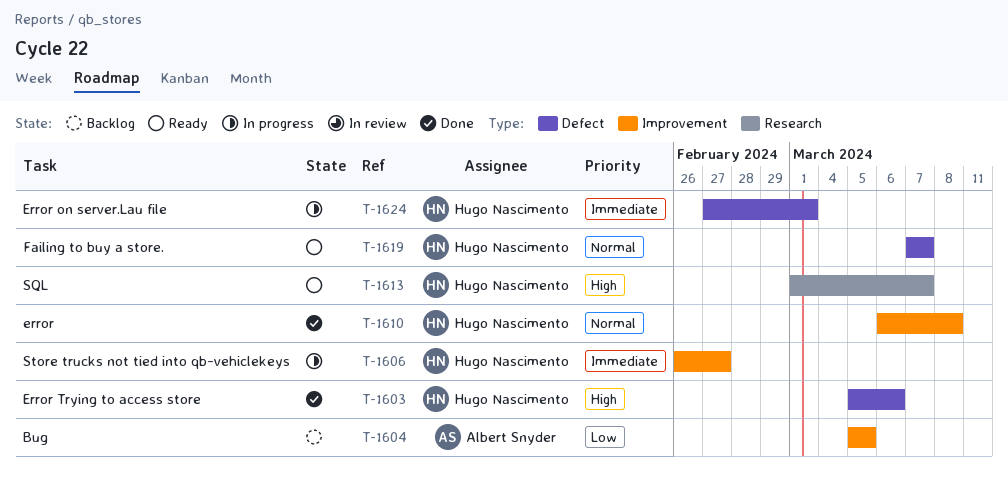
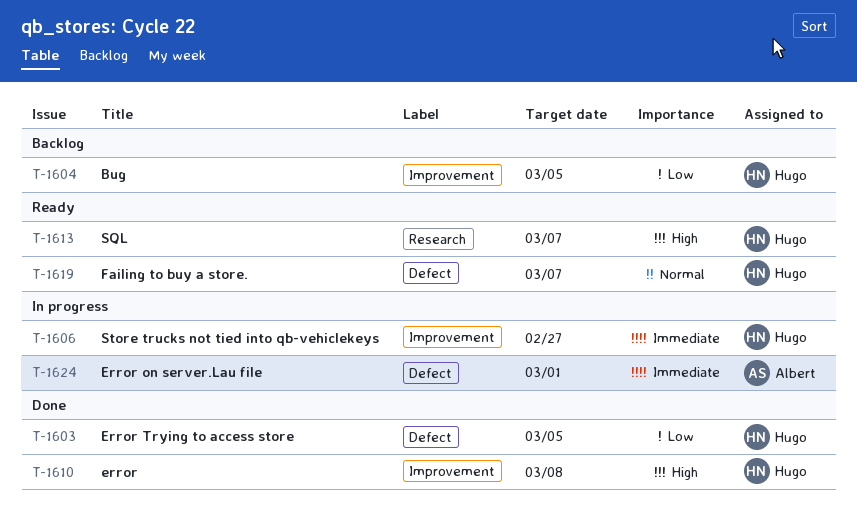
T-1603, priority: High -> Low
T-1603, due: Mar 6 -> Mar 5
T-1604, owner: Albert Snyder -> Hugo Nascimento
T-1610, priority: Normal -> High
T-1624, owner: Hugo Nascimento -> Albert Snyder

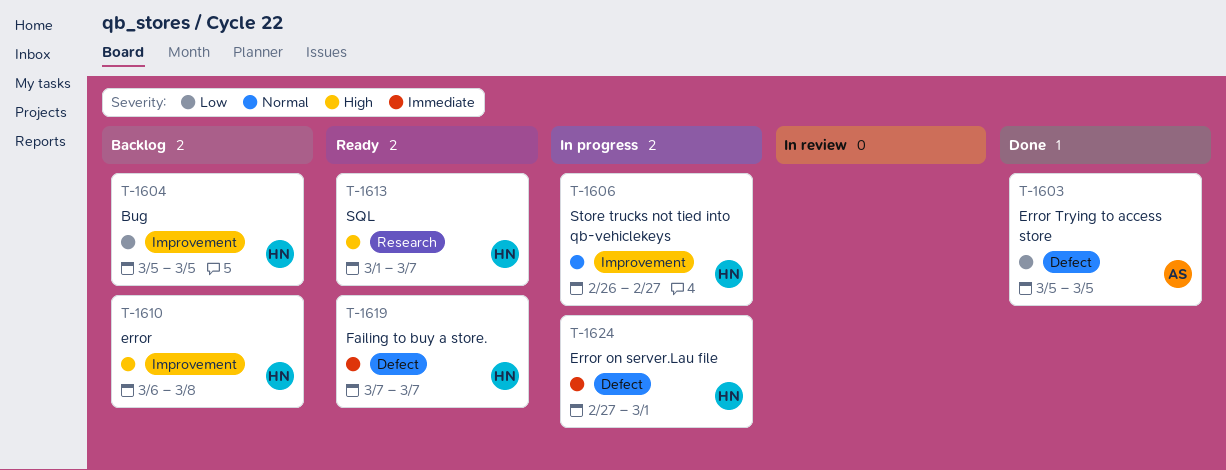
T-1603, owner: Hugo -> Albert
T-1606, priority: Immediate -> Normal
T-1610, status: Done -> Backlog
T-1619, priority: Normal -> Immediate
T-1624, owner: Albert -> Hugo

